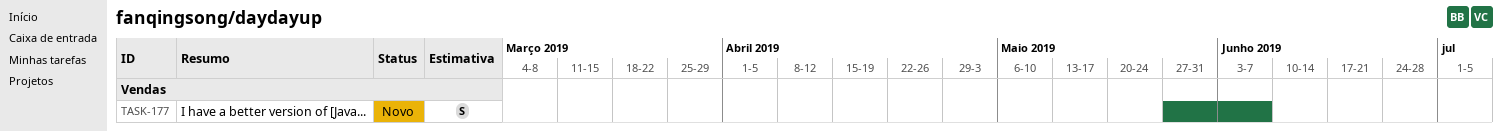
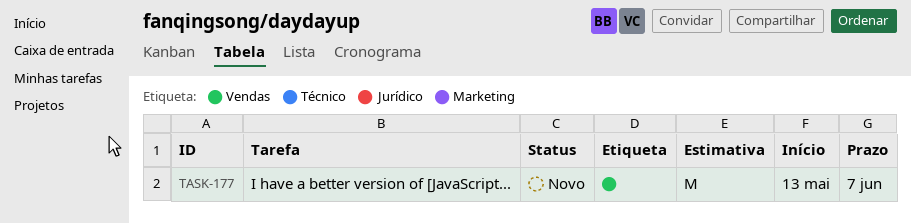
TASK-177, estimate: S -> M
TASK-177, start: May 27 -> May 13

